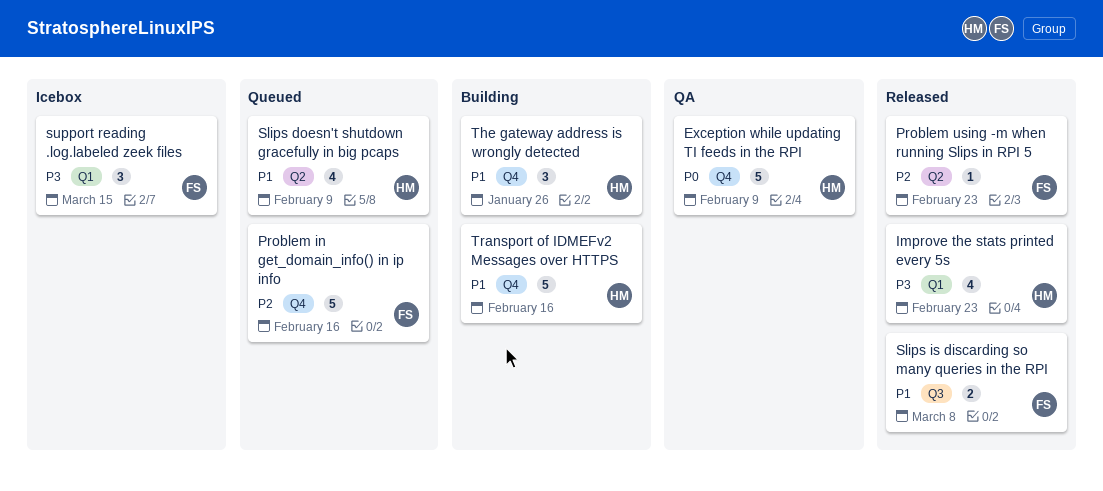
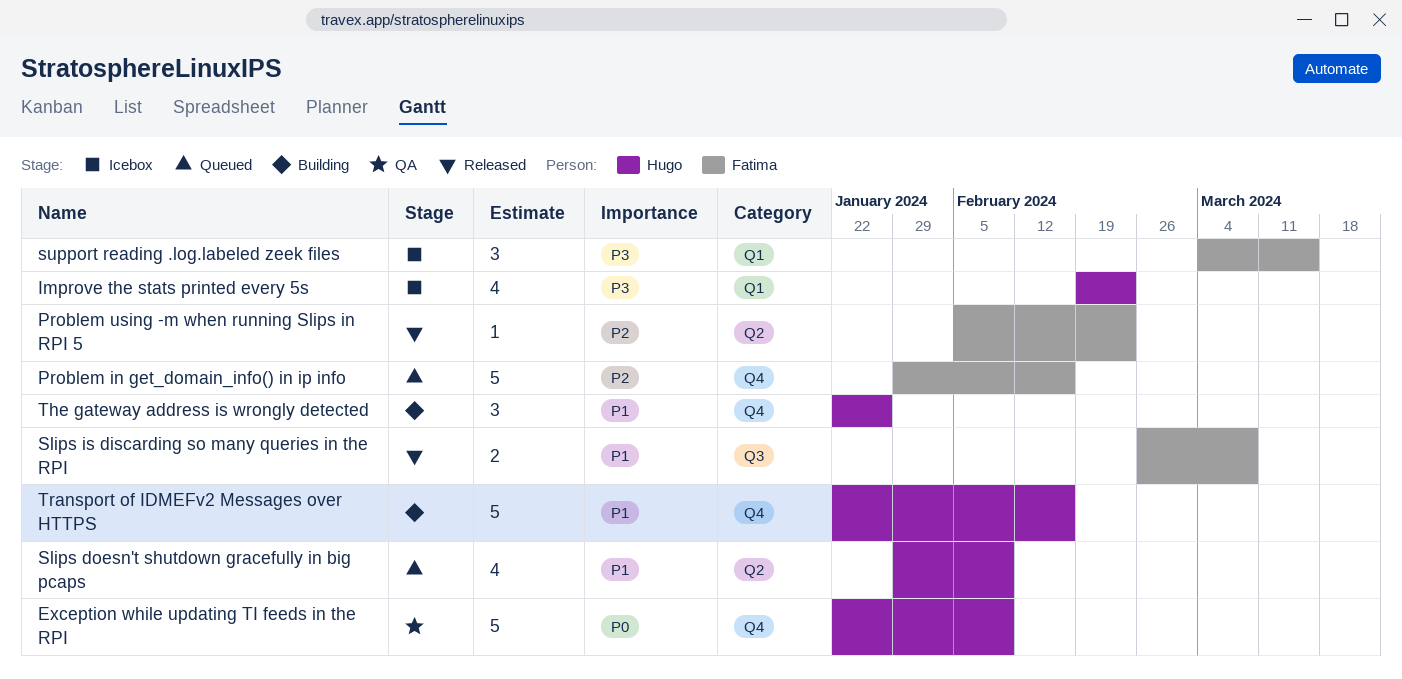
Improve the stats printed every 5s, status: Released -> Icebox

